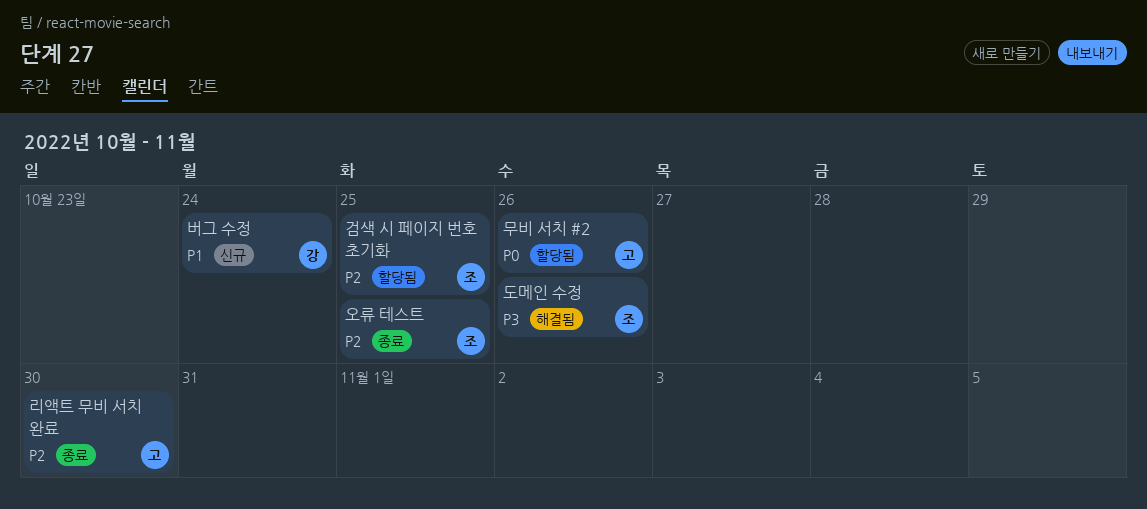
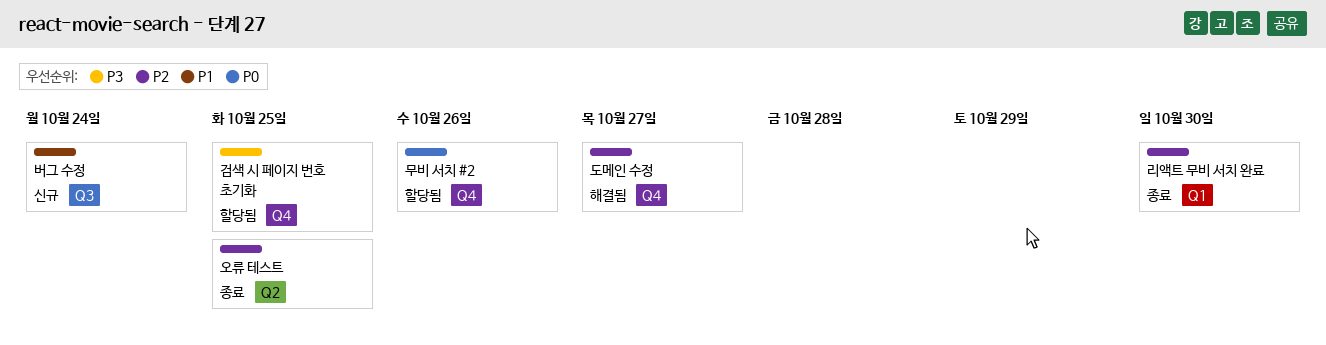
검색 시 페이지 번호 초기화, priority: P2 -> P3
도메인 수정, priority: P3 -> P2
도메인 수정, due: Oct 26 -> Oct 27

